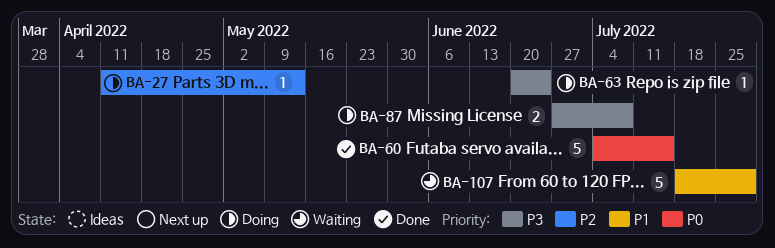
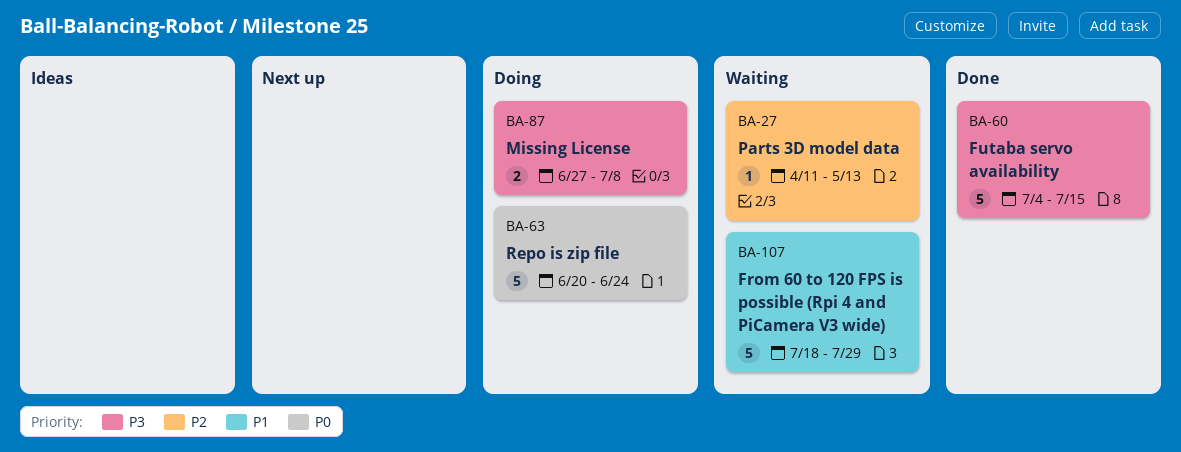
BA-27, status: Doing -> Waiting
BA-60, priority: P0 -> P3
BA-63, priority: P3 -> P0
BA-63, estimate: 1 -> 5

